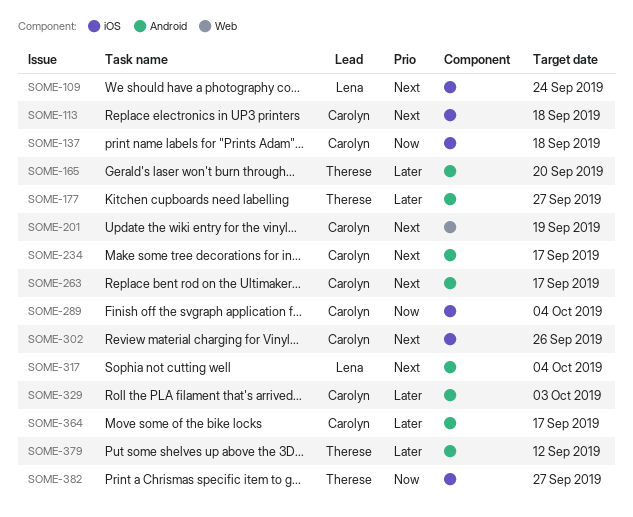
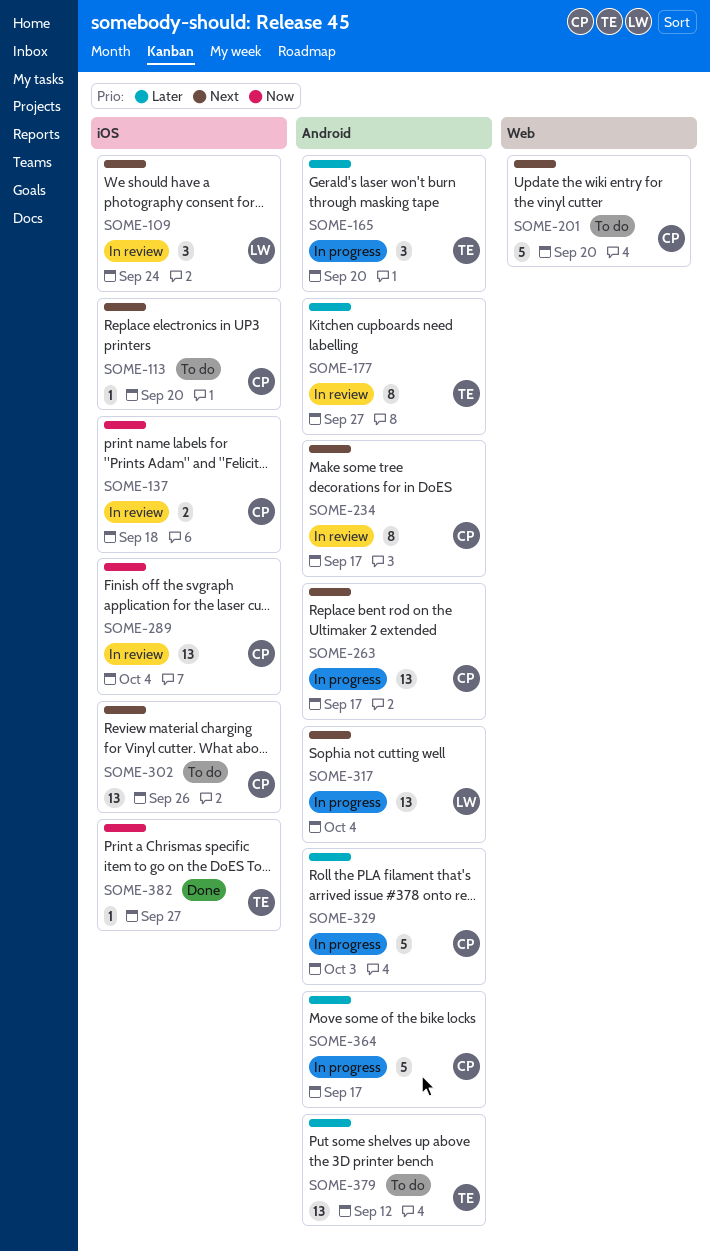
SOME-113, due: Sep 18 -> Sep 20
SOME-201, due: Sep 19 -> Sep 20

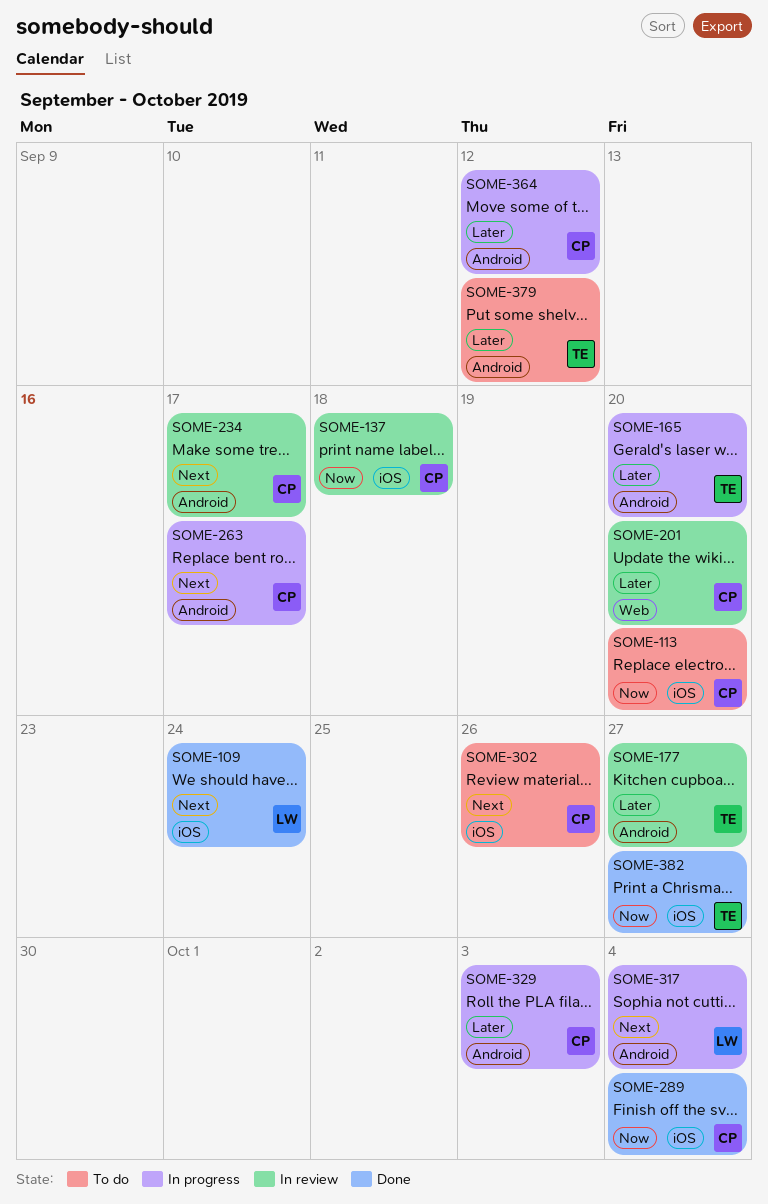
SOME-109, status: In review -> Done
SOME-113, priority: Next -> Now
SOME-201, status: To do -> In review
SOME-201, priority: Next -> Later
SOME-289, status: In review -> Done
SOME-364, due: Sep 17 -> Sep 12

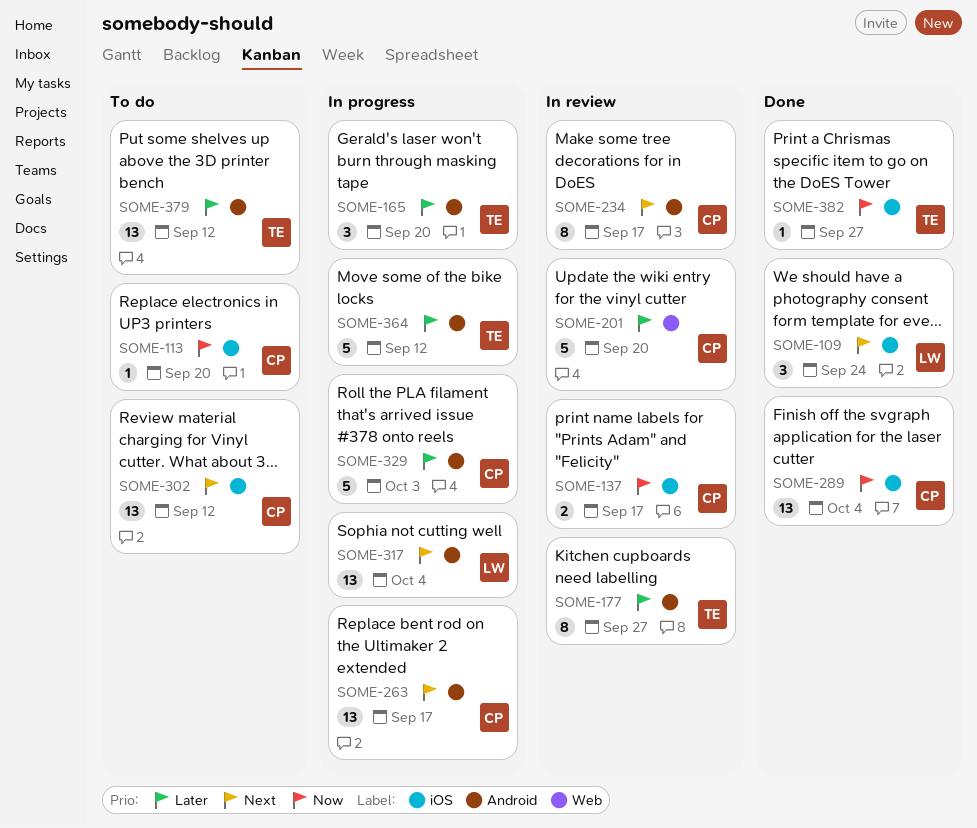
SOME-137, due: Sep 18 -> Sep 17
SOME-302, due: Sep 26 -> Sep 12
SOME-364, owner: CP -> TE

